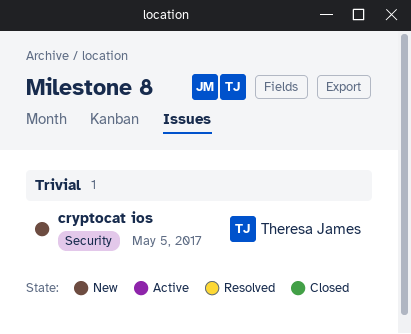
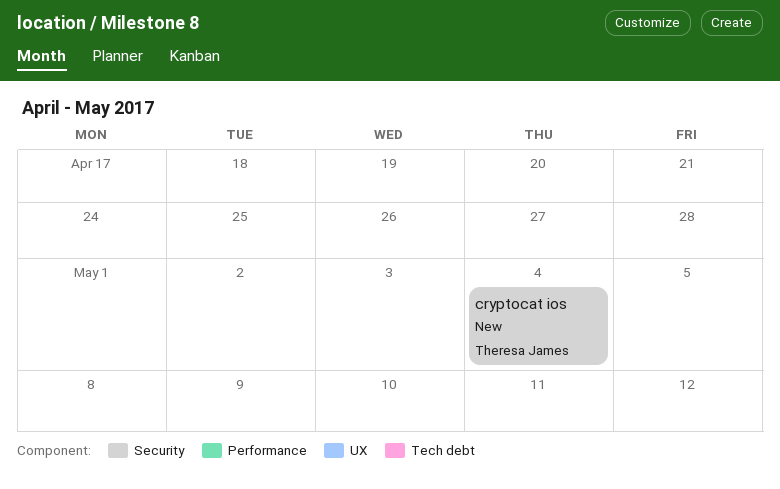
cryptocat ios, due: May 5 -> May 4

